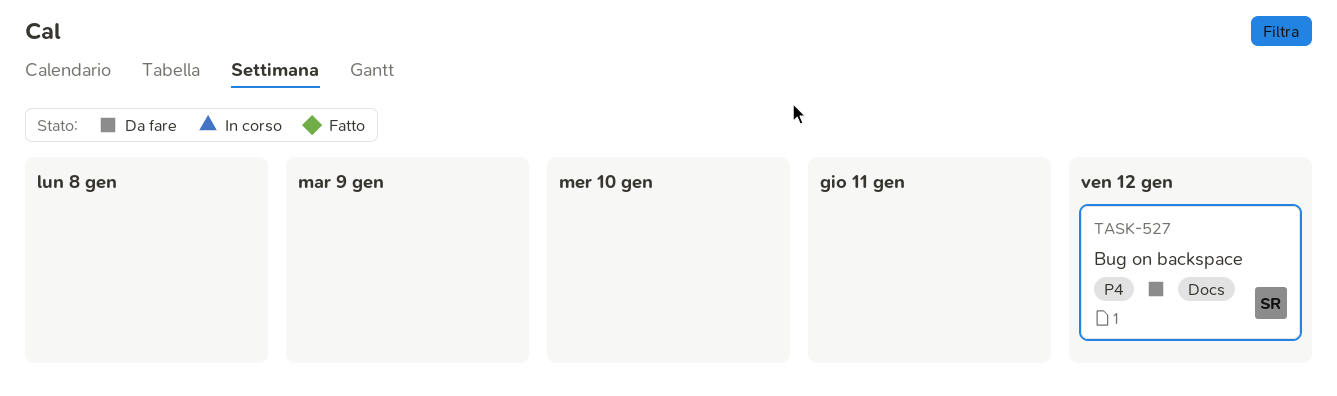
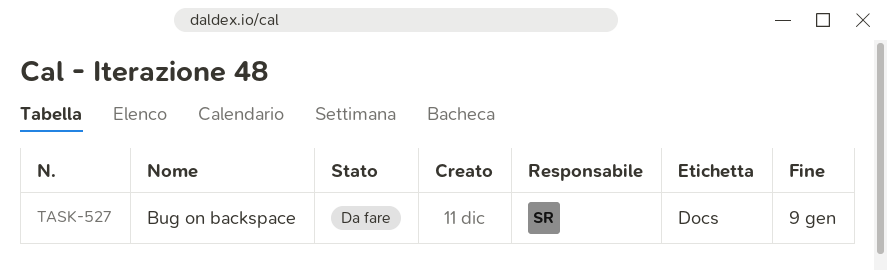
TASK-527, due: Jan 12 -> Jan 9

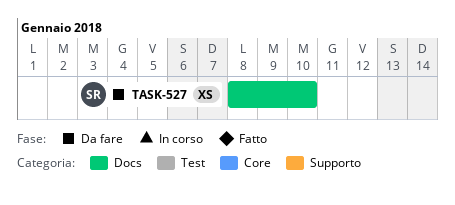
TASK-527, due: Jan 9 -> Jan 10

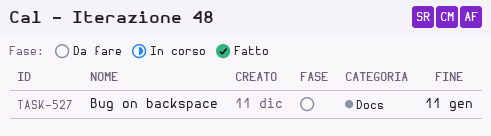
TASK-527, due: Jan 10 -> Jan 11

